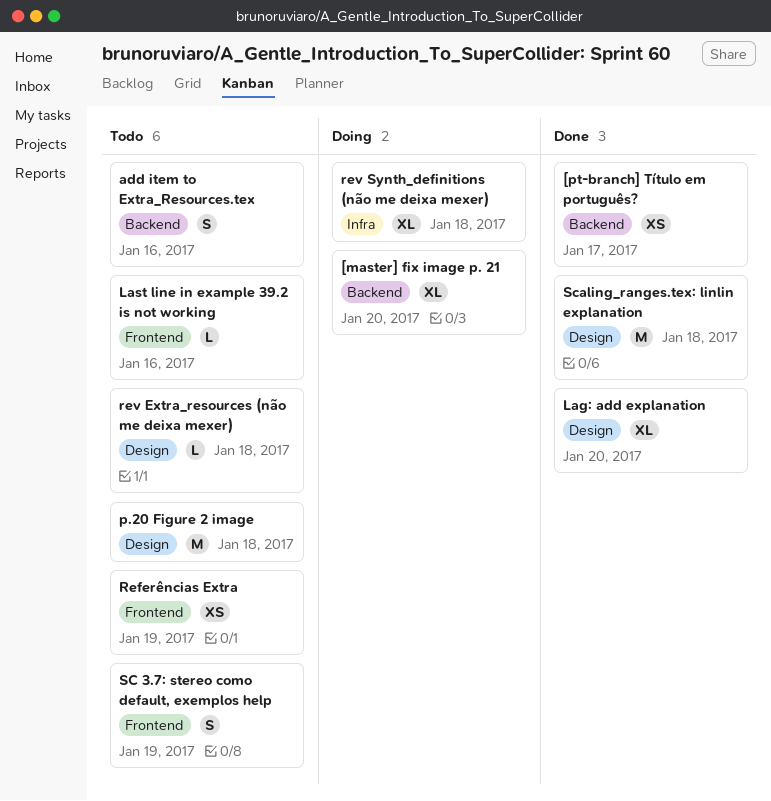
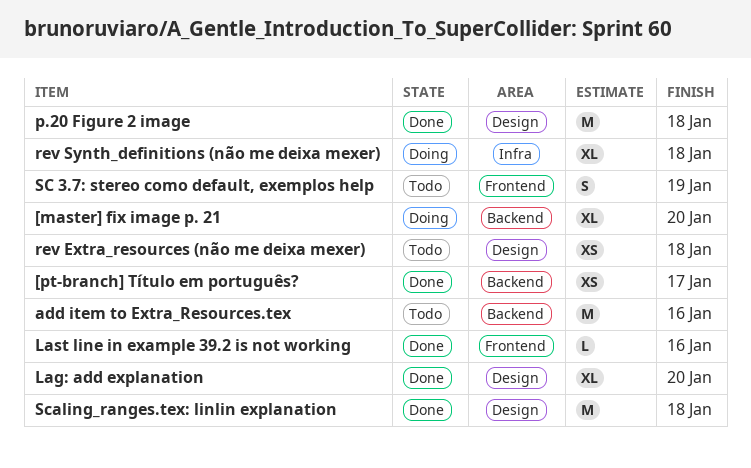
add item to Extra_Resources.tex, estimate: S -> M
Last line in example 39.2 is not working, status: Todo -> Done
p.20 Figure 2 image, status: Todo -> Done
Referências Extra: present -> none
rev Extra_resources (não me deixa mexer), estimate: L -> XS

